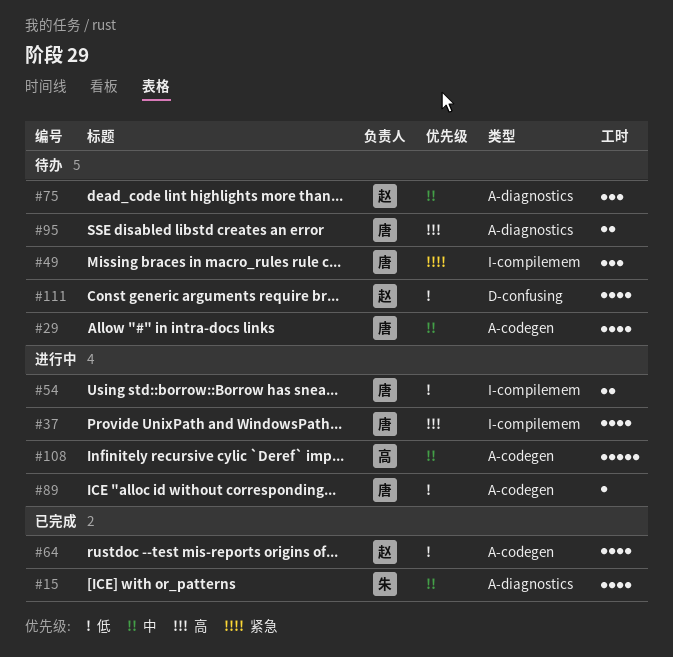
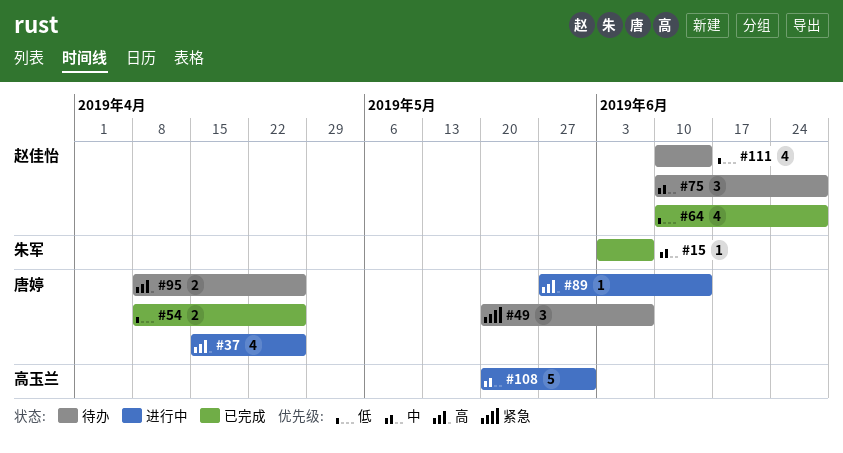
#15, estimate: 4 -> 1
#29: present -> none
#54, status: 进行中 -> 已完成
#89, priority: 低 -> 高

